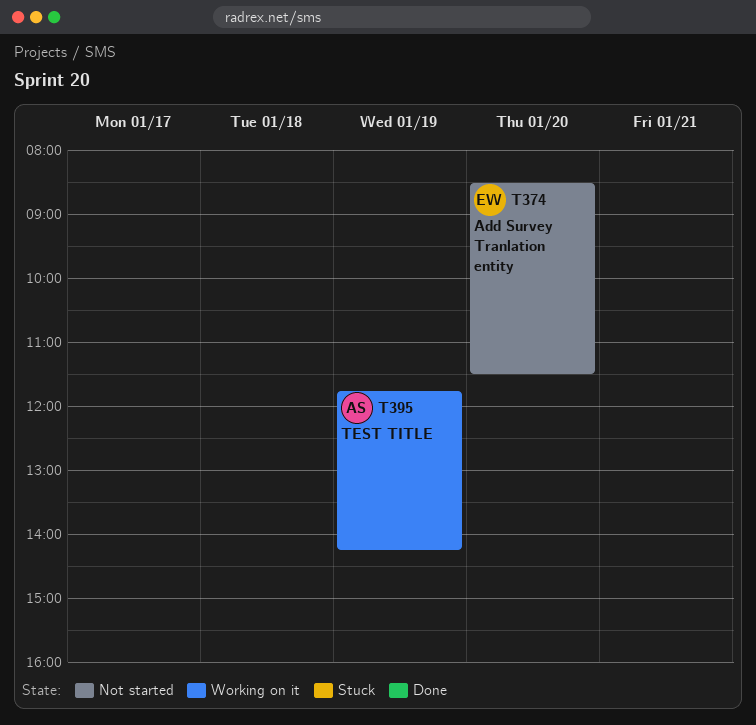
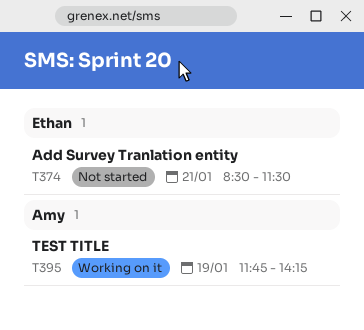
T374, day: Jan 20 -> Jan 21

